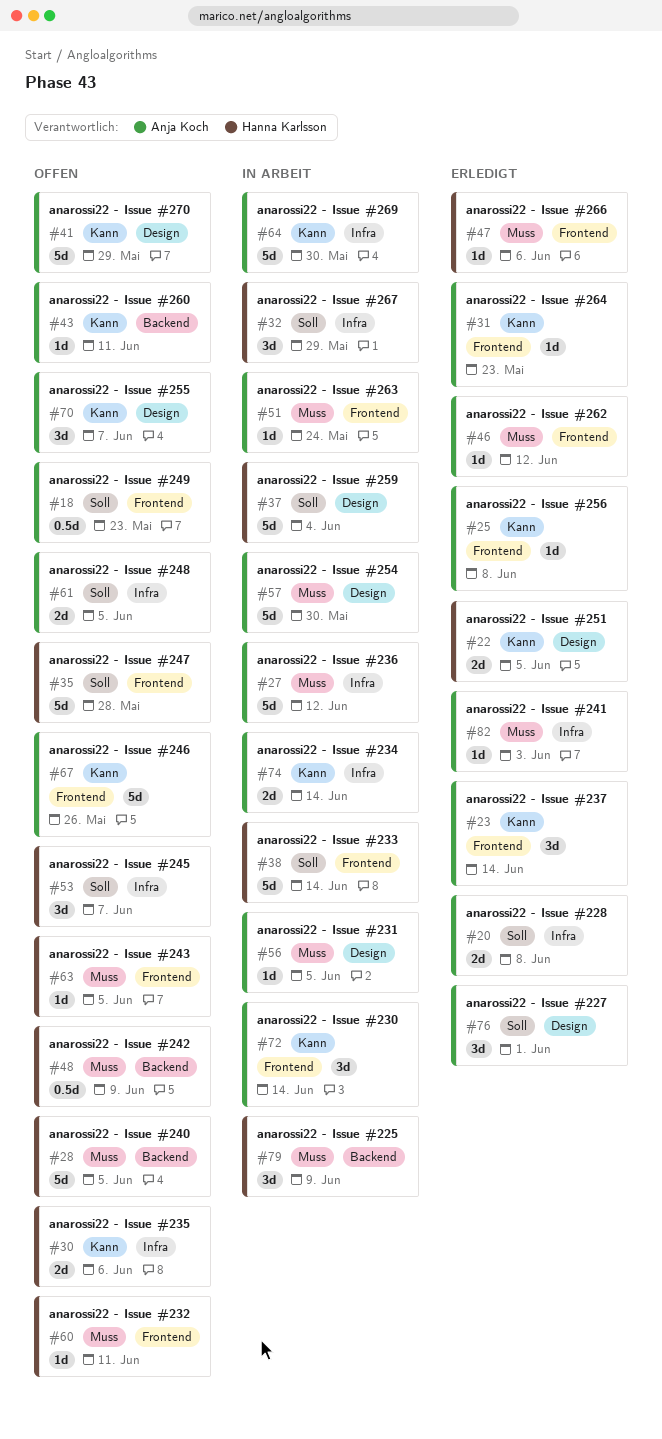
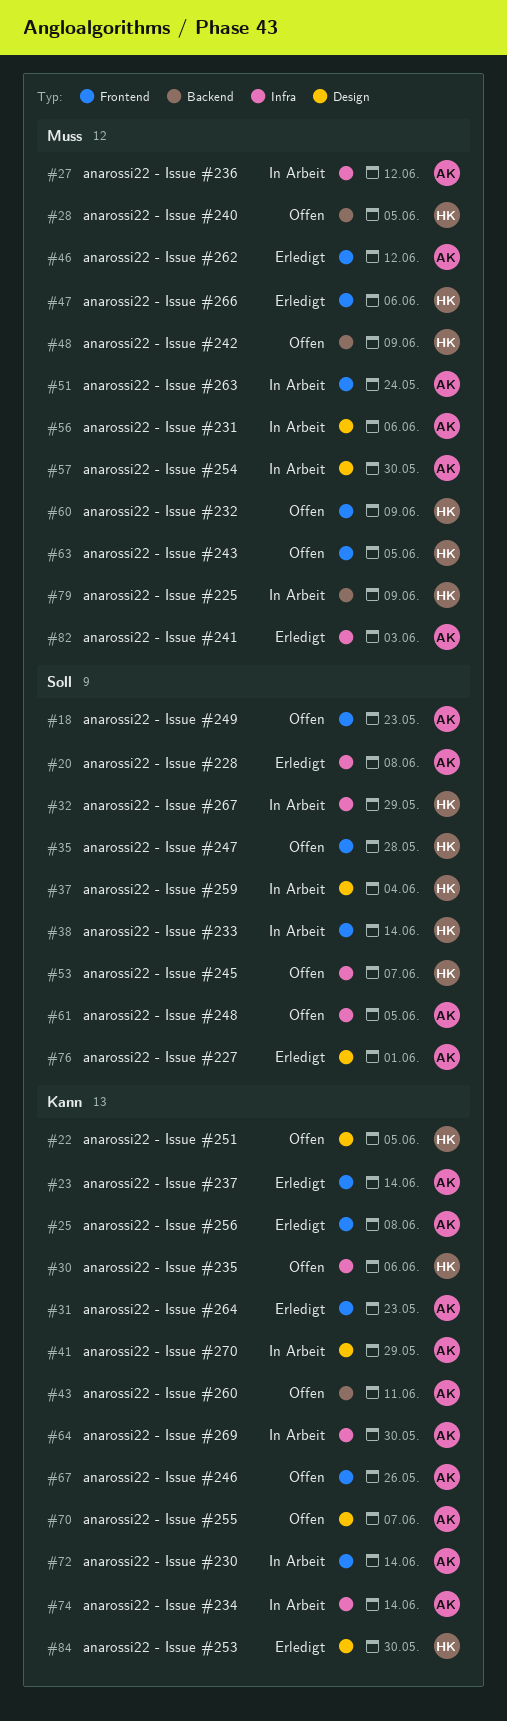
#22, status: Erledigt -> Offen
#41, status: Offen -> In Arbeit
#56, due: Jun 5 -> Jun 6
#60, due: Jun 11 -> Jun 9
#84: none -> present

